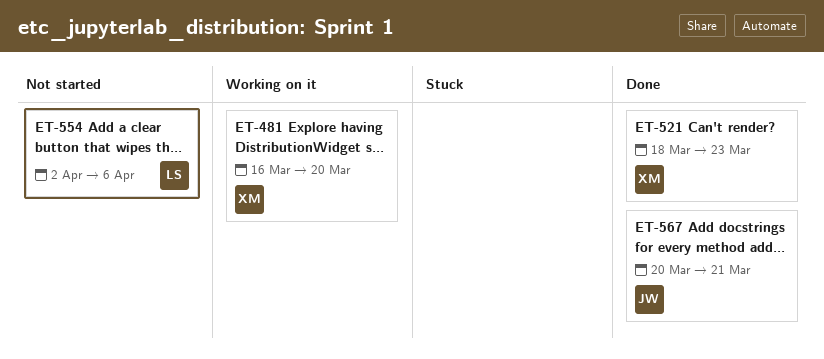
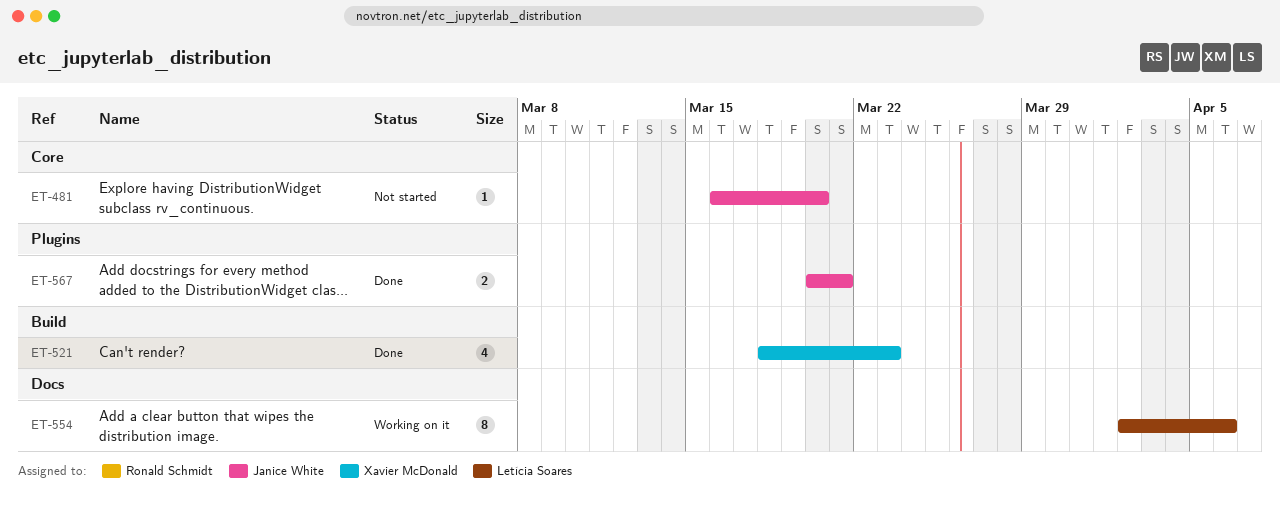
ET-481, status: Working on it -> Not started
ET-481, owner: Xavier McDonald -> Janice White
ET-554, status: Not started -> Working on it

